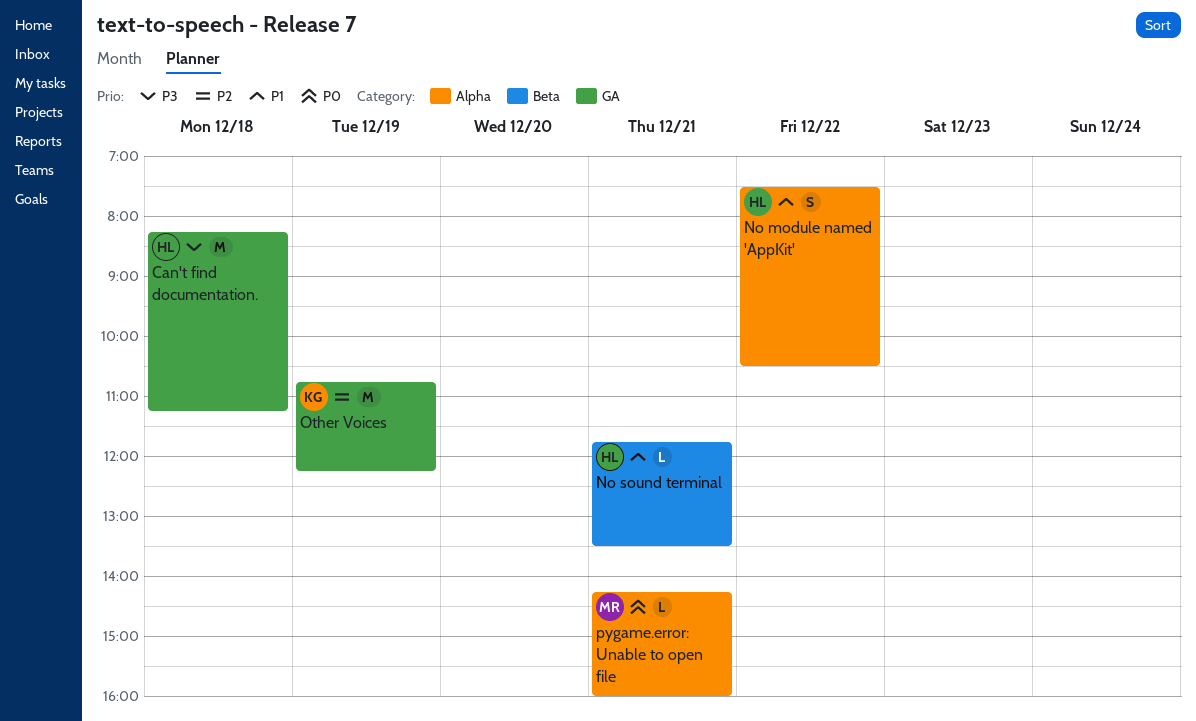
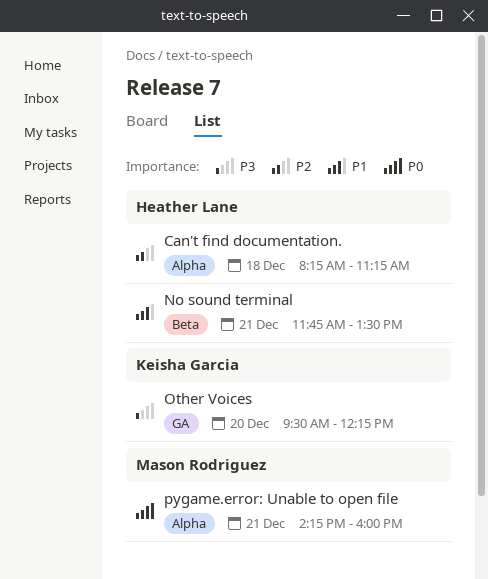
Can't find documentation., priority: P3 -> P2
Can't find documentation., label: GA -> Alpha
No module named 'AppKit': present -> none
Other Voices, priority: P2 -> P3
Other Voices, day: Dec 19 -> Dec 20
Other Voices, begins: 10:45 -> 09:30

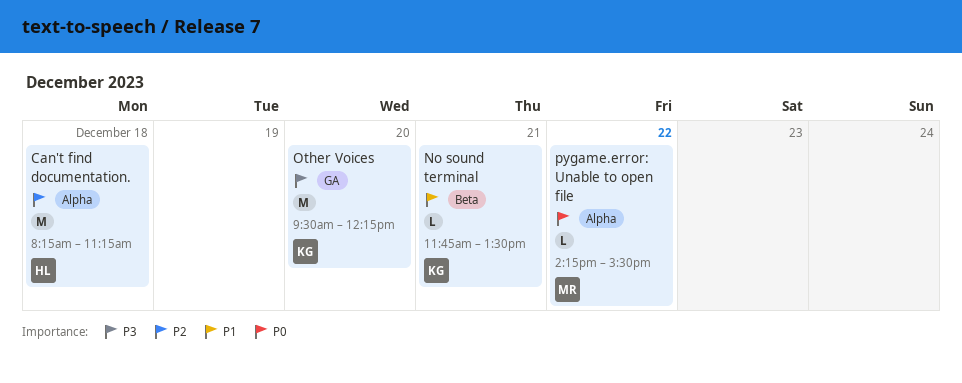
No sound terminal, owner: Heather Lane -> Keisha Garcia
pygame.error: Unable to open file, day: Dec 21 -> Dec 22
pygame.error: Unable to open file, ends: 16:00 -> 15:30

